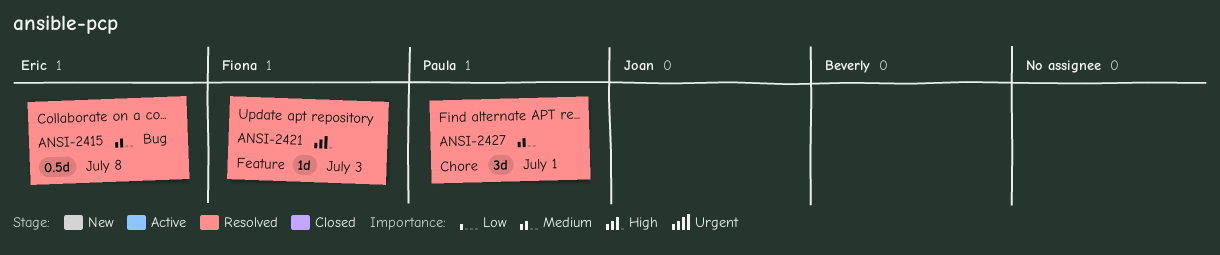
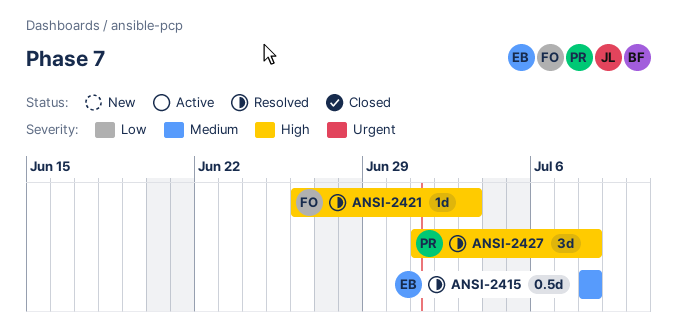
ANSI-2427, priority: Medium -> High
ANSI-2427, due: Jul 1 -> Jul 8

